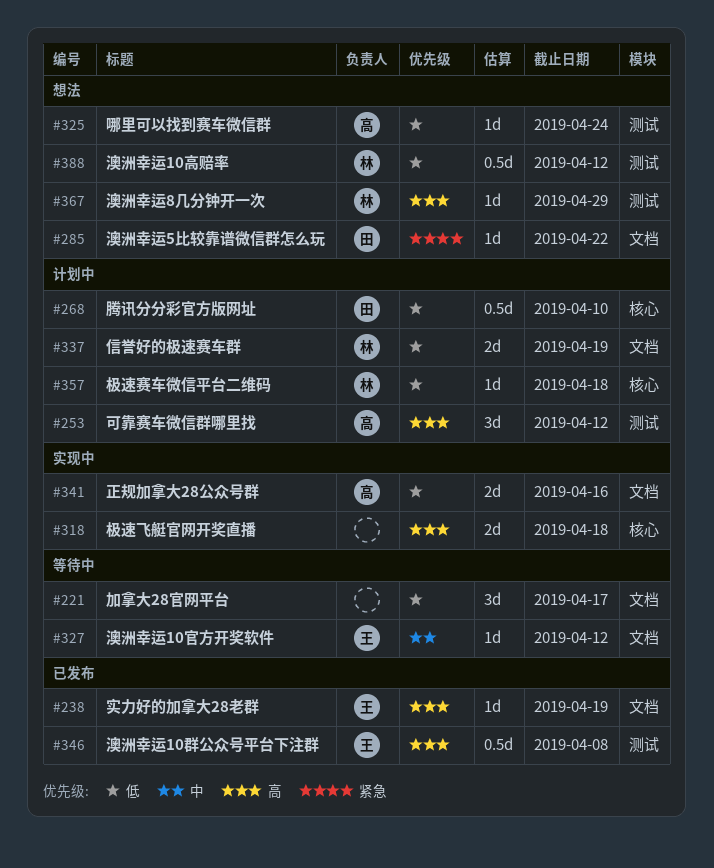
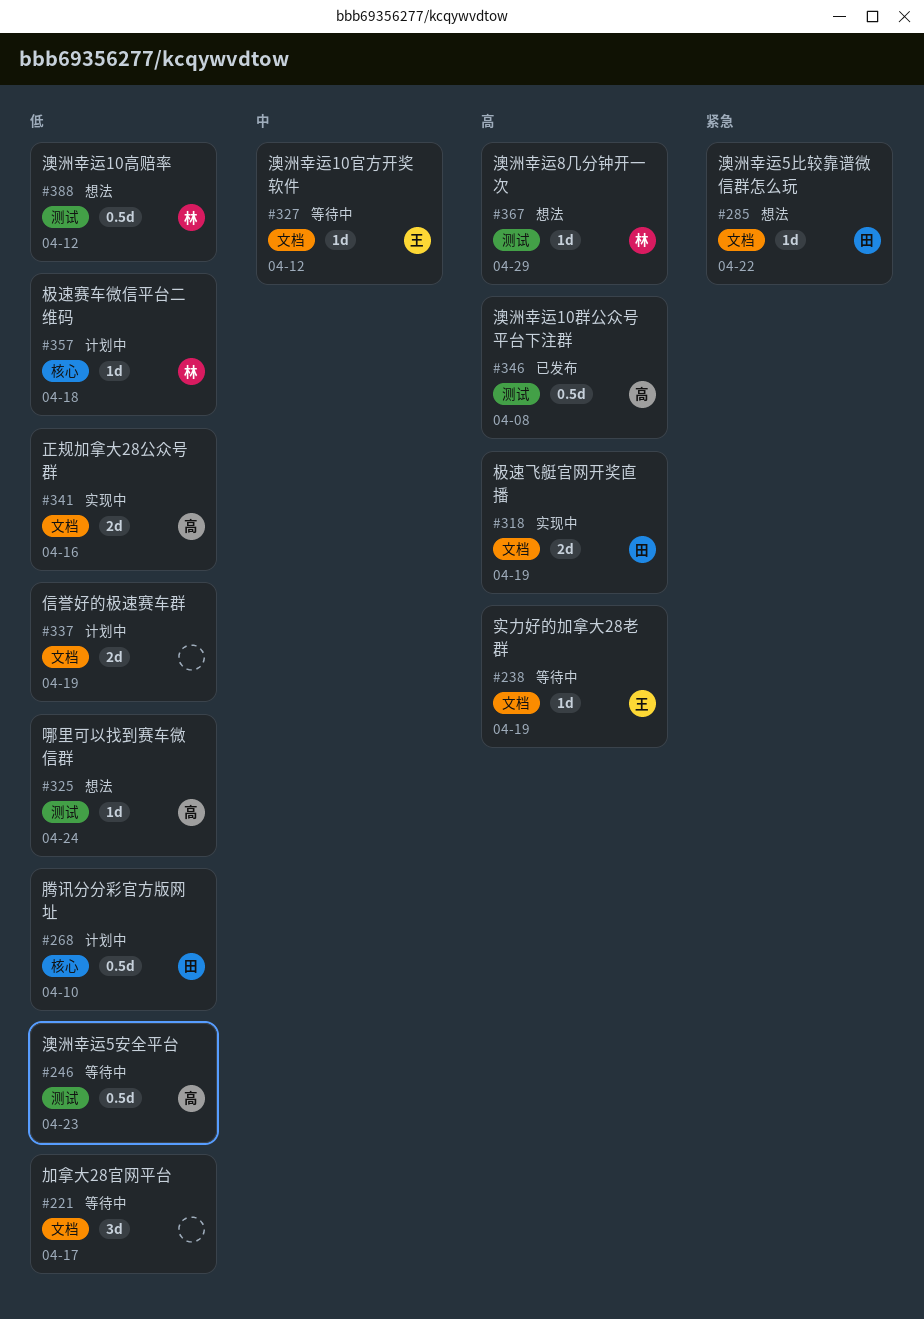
#238, status: 已发布 -> 等待中
#246: none -> present
#253: present -> none
#318, owner: none -> 田
#318, label: 核心 -> 文档
#318, due: Apr 18 -> Apr 19
#337, owner: 林 -> none
#346, owner: 王 -> 高

